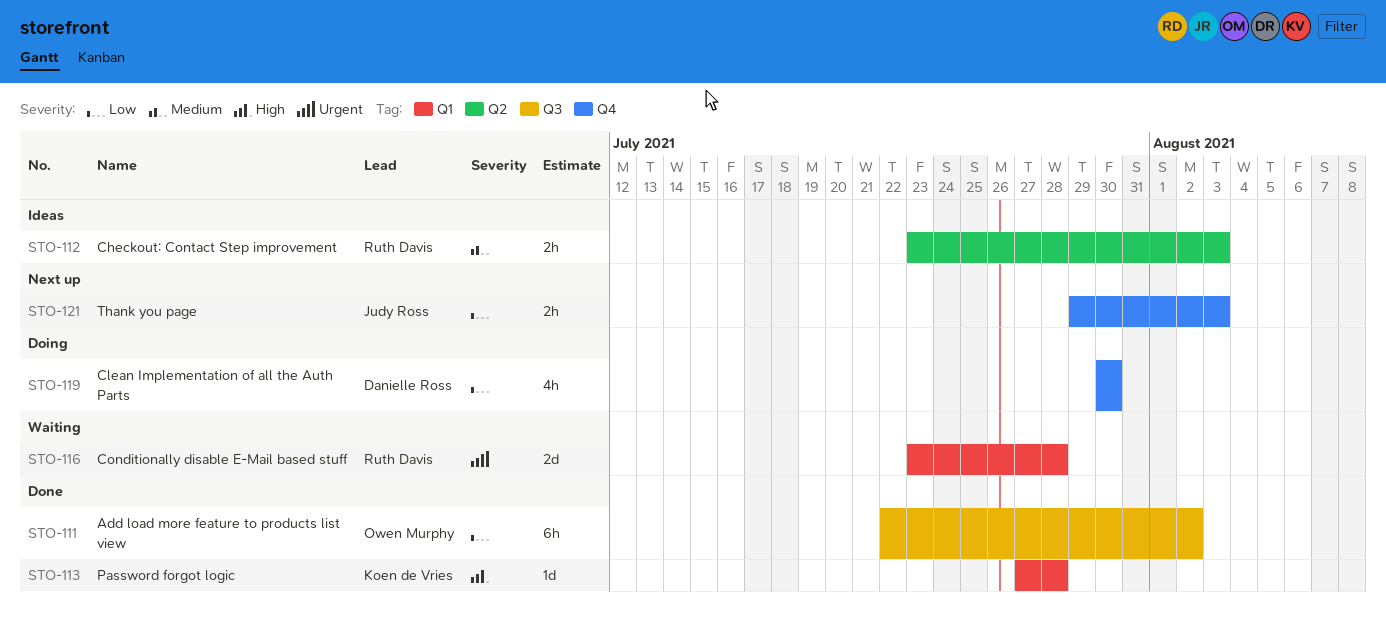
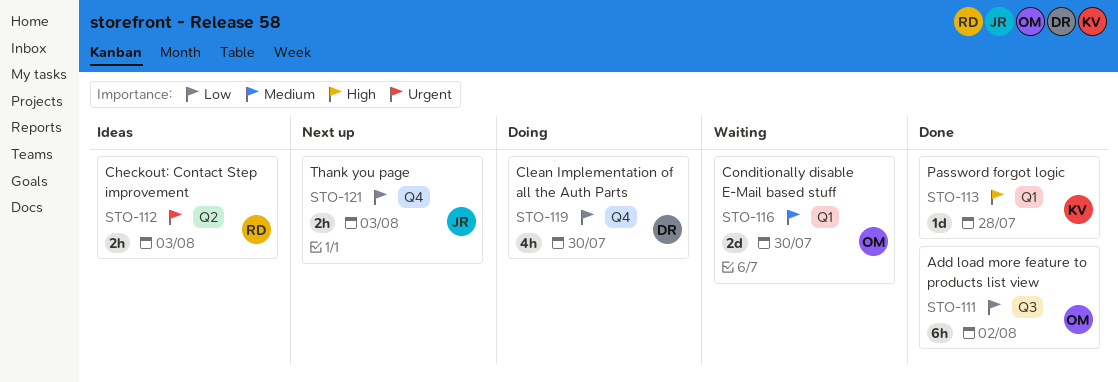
STO-112, priority: Medium -> Urgent
STO-116, owner: Ruth Davis -> Owen Murphy
STO-116, priority: Urgent -> Medium
STO-116, due: Jul 28 -> Jul 30

